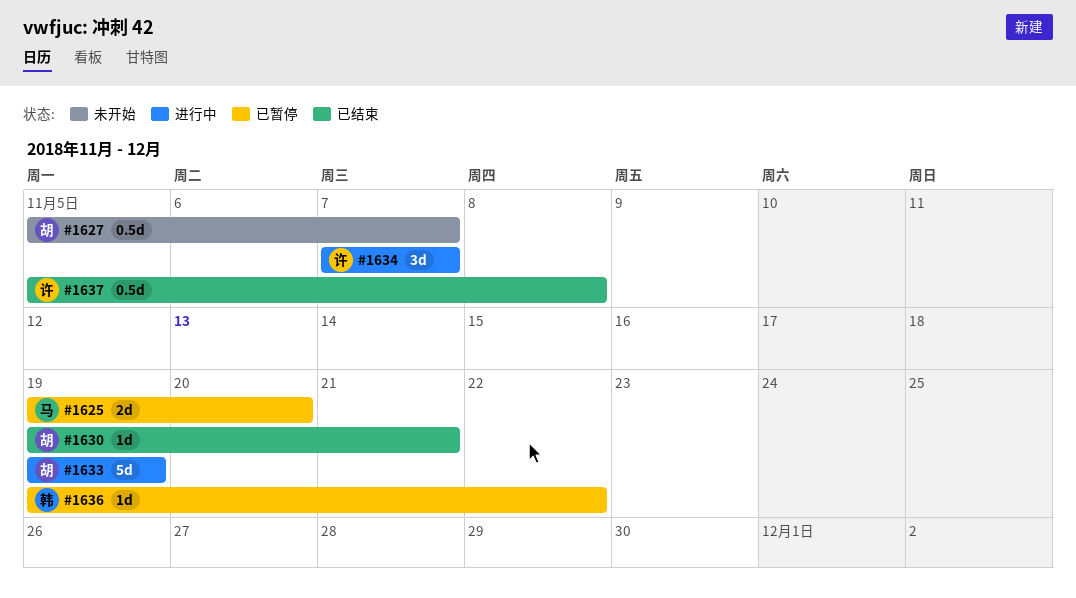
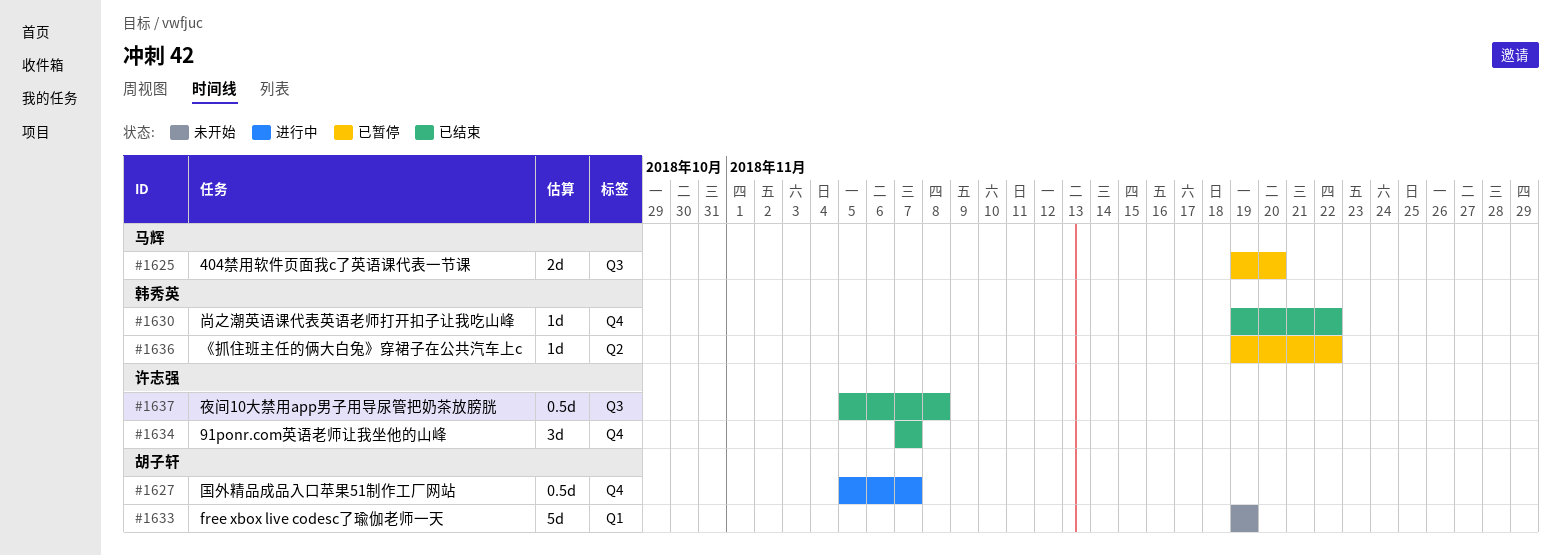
#1627, status: 未开始 -> 进行中
#1630, owner: 胡子轩 -> 韩秀英
#1630, due: Nov 21 -> Nov 22
#1633, status: 进行中 -> 未开始
#1634, status: 进行中 -> 已结束

